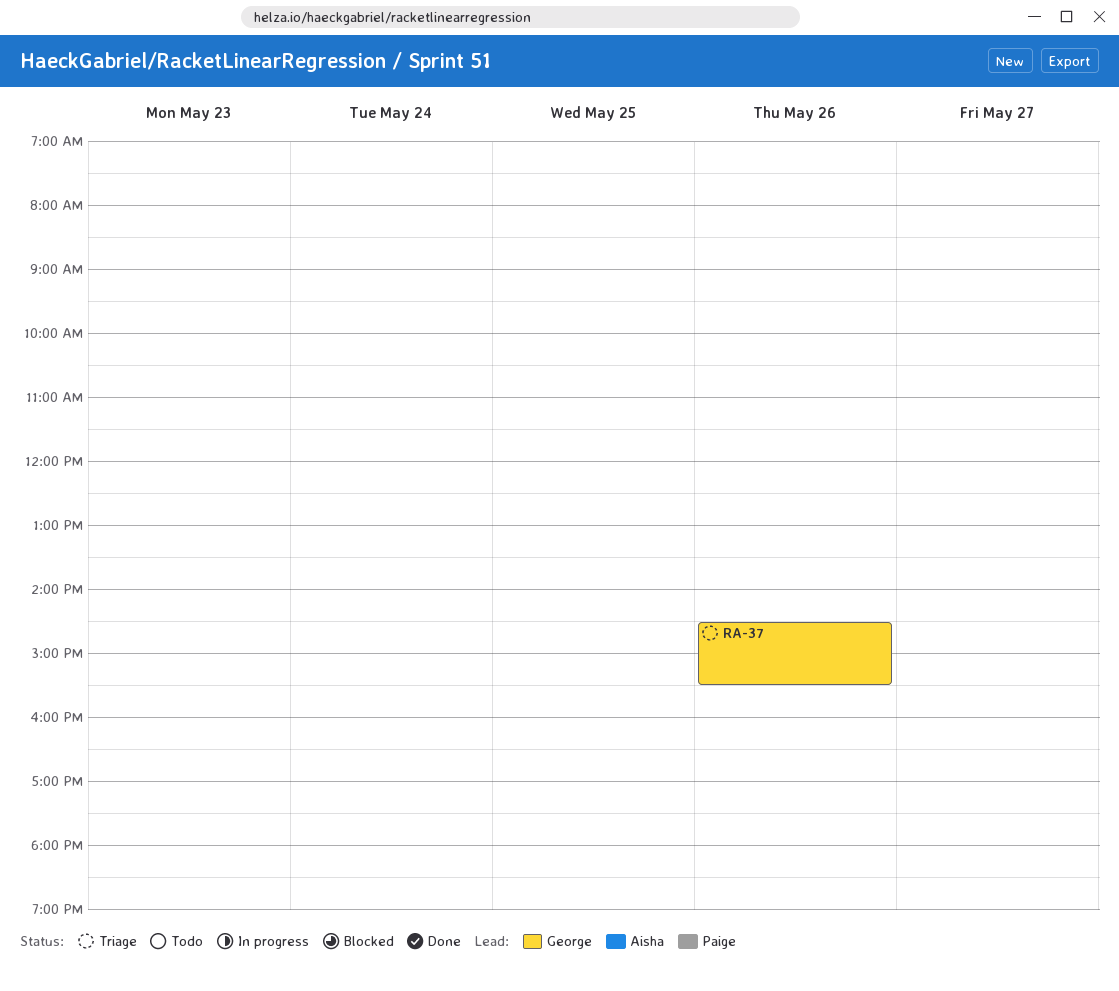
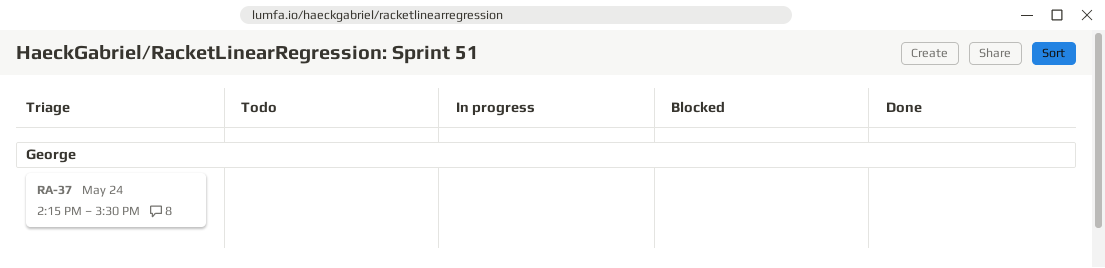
RA-37, day: May 26 -> May 24
RA-37, begins: 14:30 -> 14:15

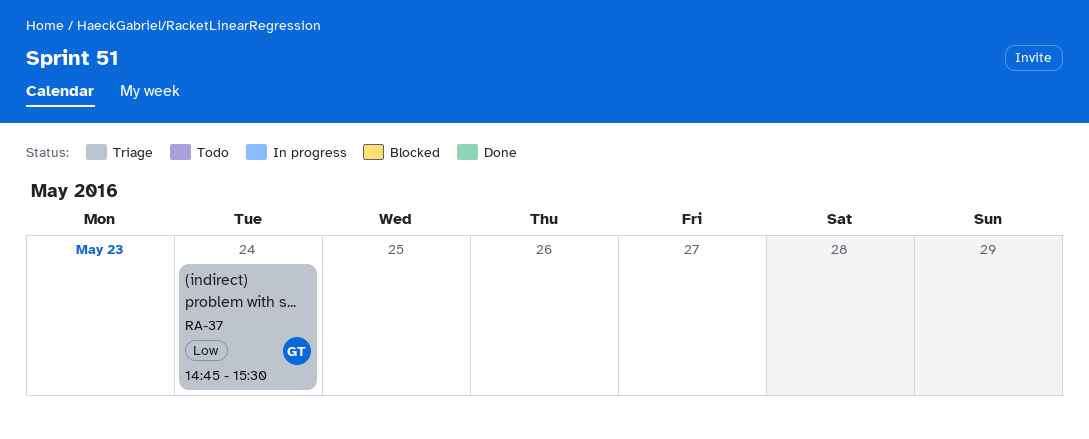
RA-37, begins: 14:15 -> 14:45

